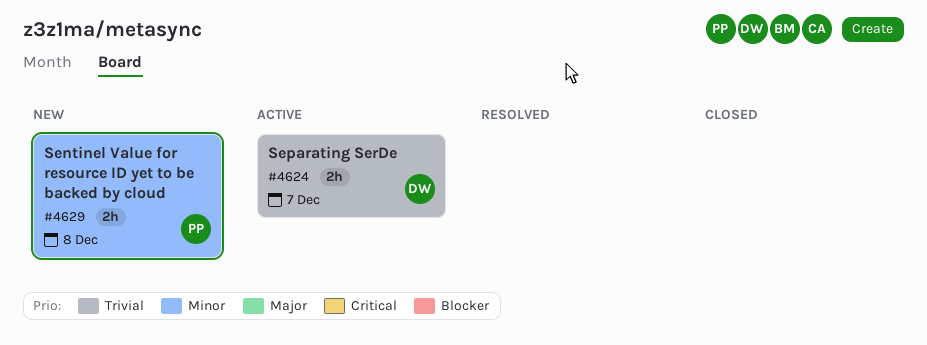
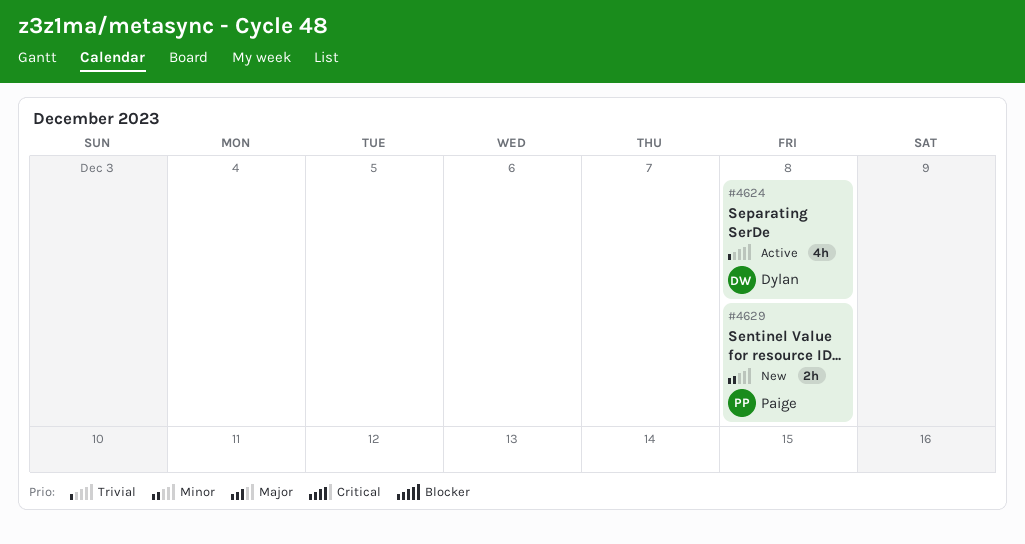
#4624, estimate: 2h -> 4h
#4624, due: Dec 7 -> Dec 8

